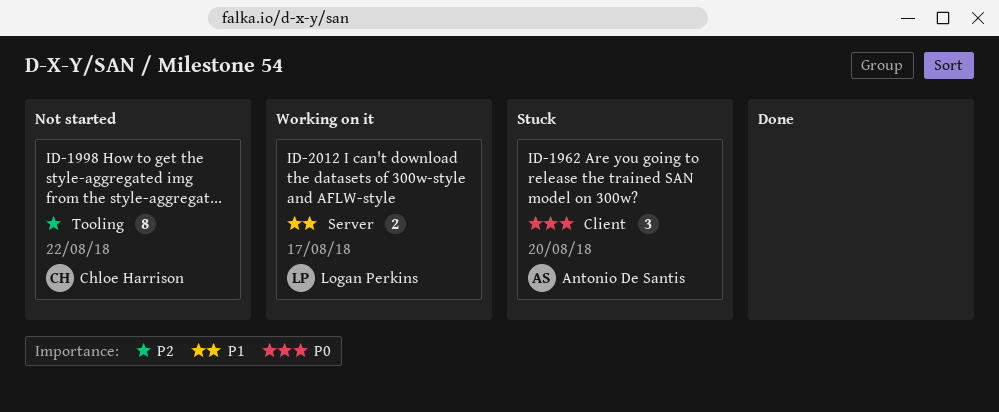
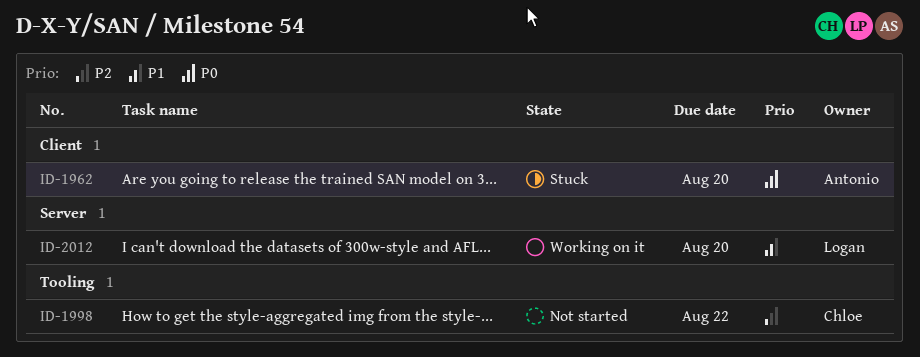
ID-2012, due: Aug 17 -> Aug 20

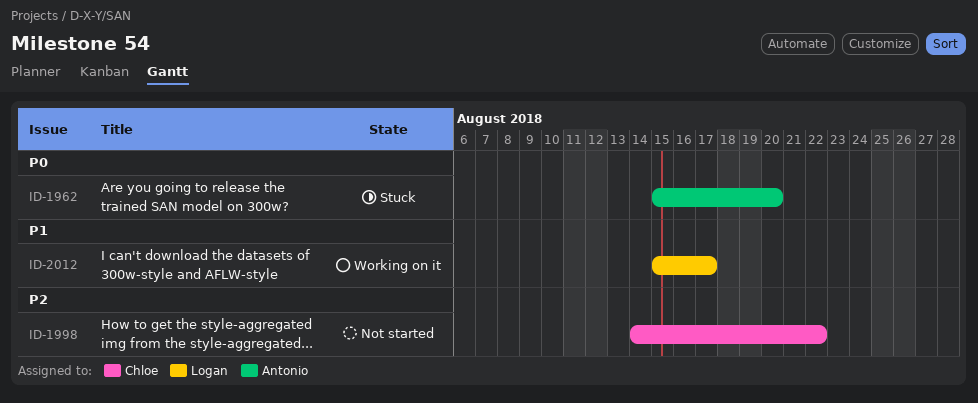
ID-2012, due: Aug 20 -> Aug 17

